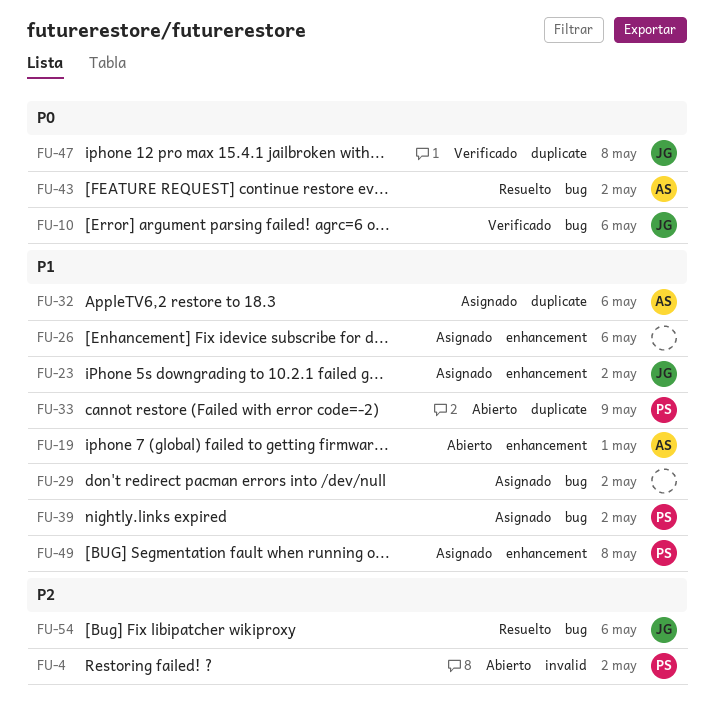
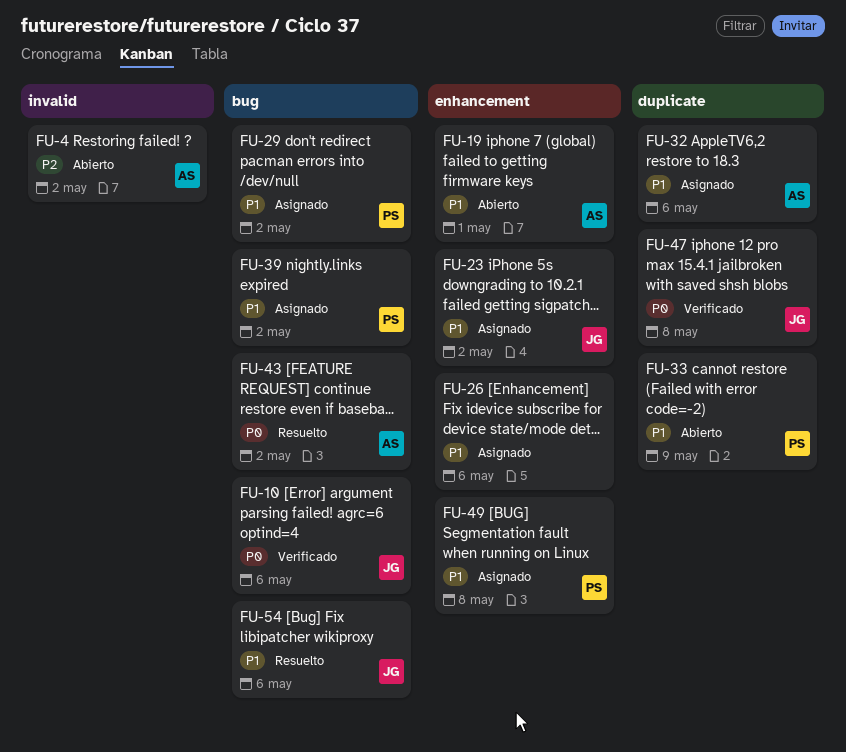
FU-4, owner: PS -> AS
FU-29, owner: none -> PS
FU-54, priority: P2 -> P1

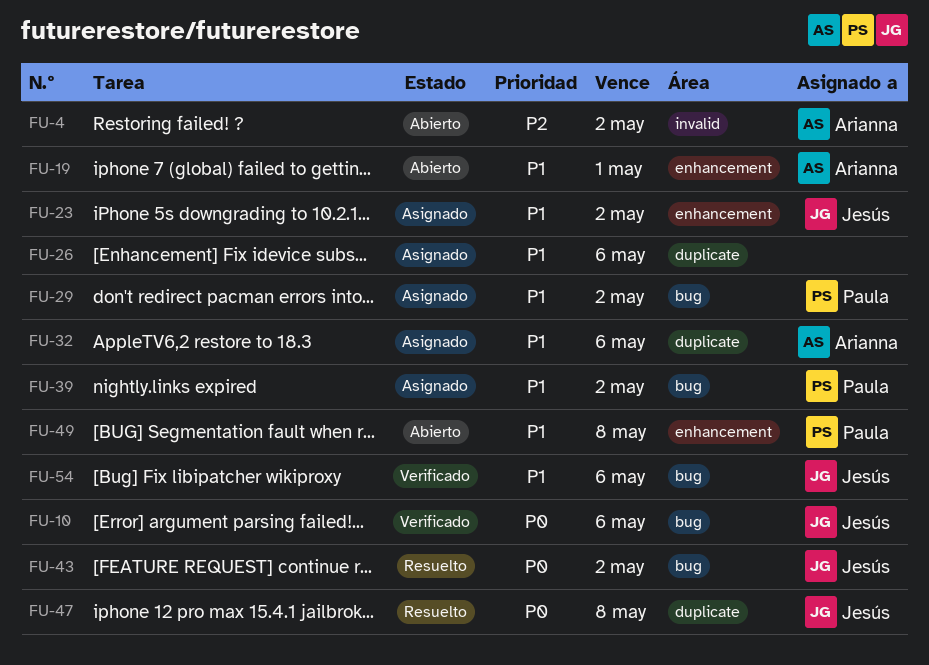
FU-26, label: enhancement -> duplicate
FU-33: present -> none
FU-43, owner: Arianna -> Jesús
FU-47, status: Verificado -> Resuelto
FU-49, status: Asignado -> Abierto
FU-54, status: Resuelto -> Verificado

